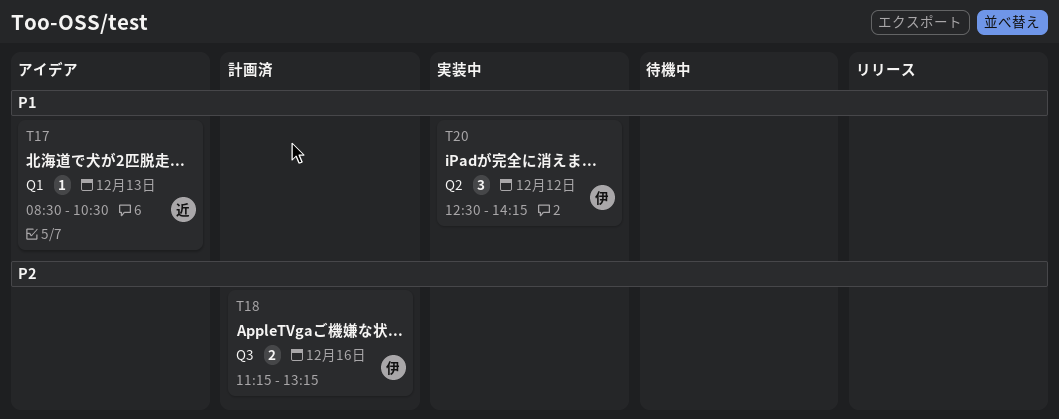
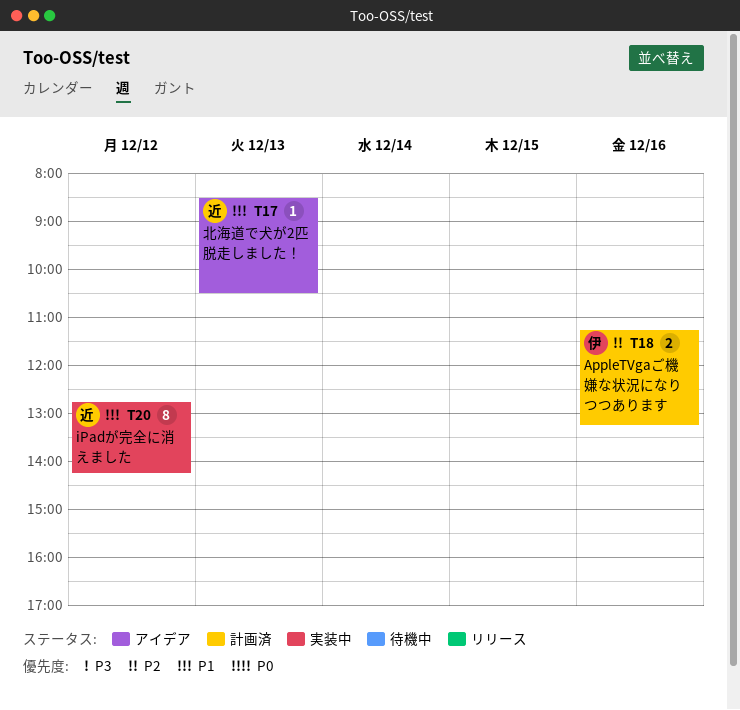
T20, owner: 伊 -> 近
T20, estimate: 3 -> 8
T20, begins: 12:30 -> 12:45

